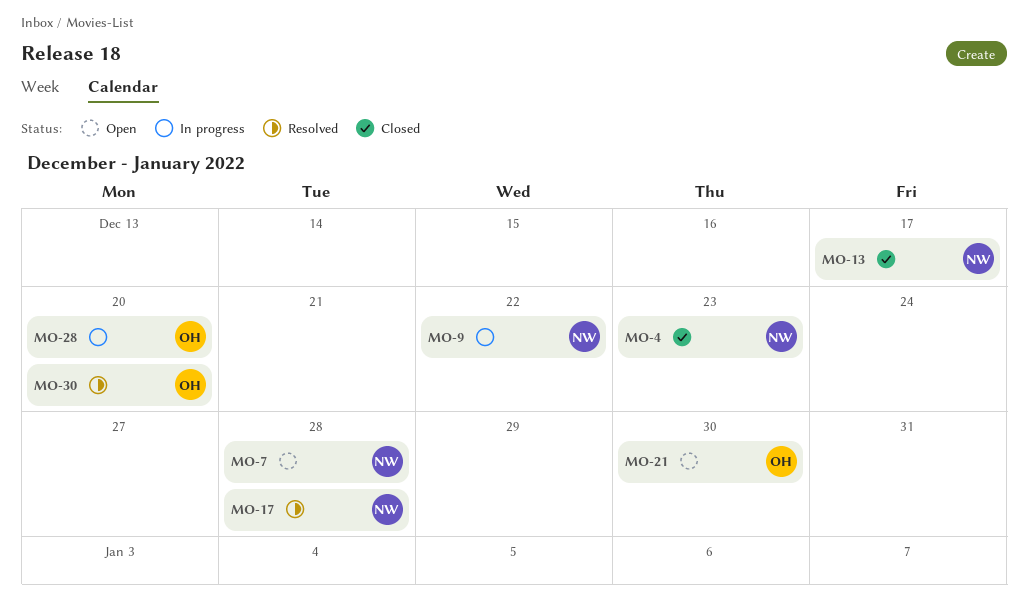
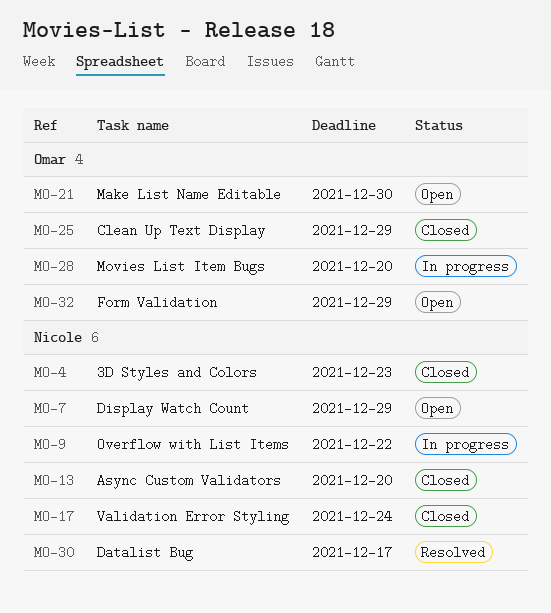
MO-7, due: Dec 28 -> Dec 29
MO-13, due: Dec 17 -> Dec 20
MO-17, status: Resolved -> Closed
MO-17, due: Dec 28 -> Dec 24
MO-25: none -> present
MO-30, owner: Omar -> Nicole
MO-30, due: Dec 20 -> Dec 17
MO-32: none -> present

